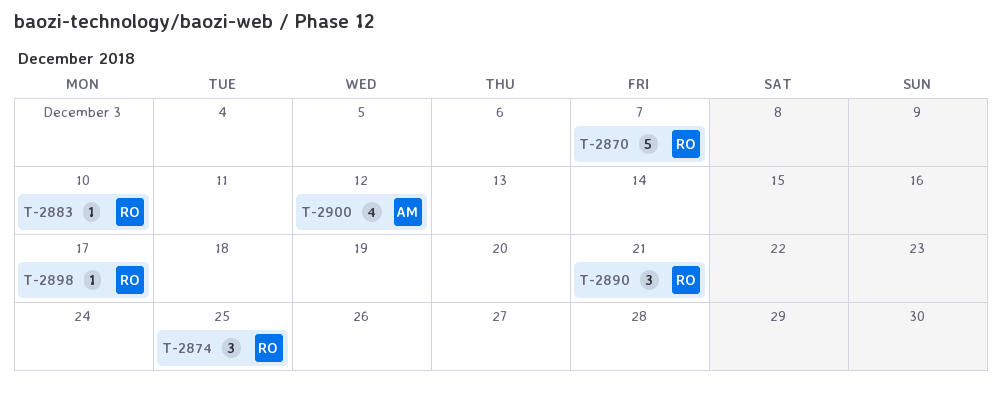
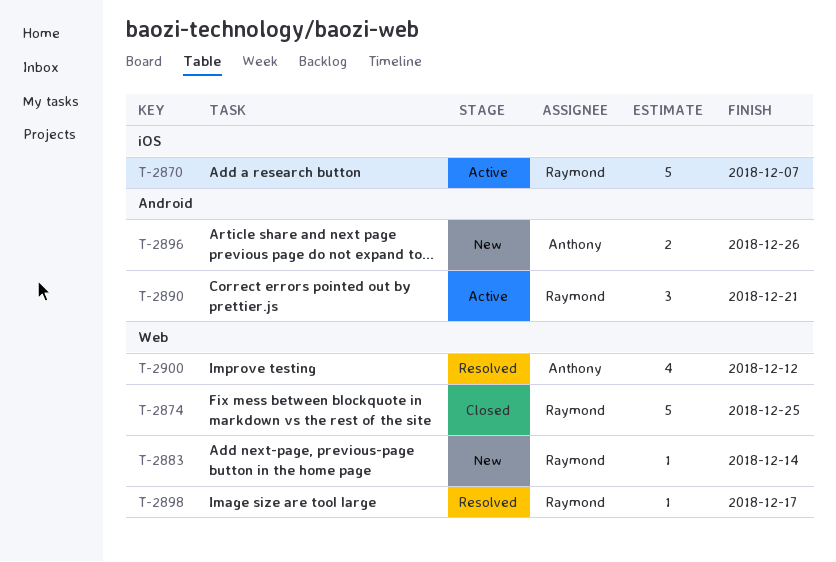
T-2874, estimate: 3 -> 5
T-2883, due: Dec 10 -> Dec 14
T-2896: none -> present

